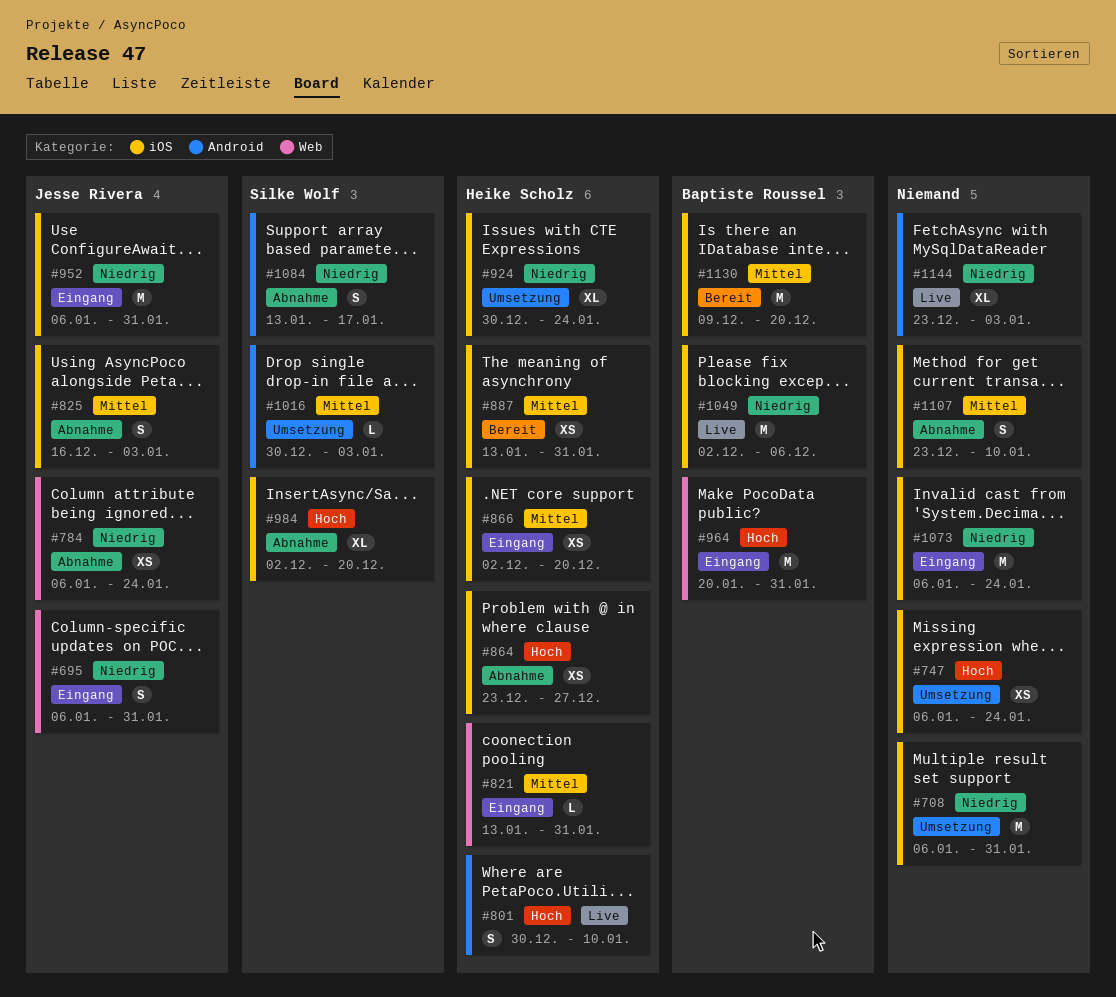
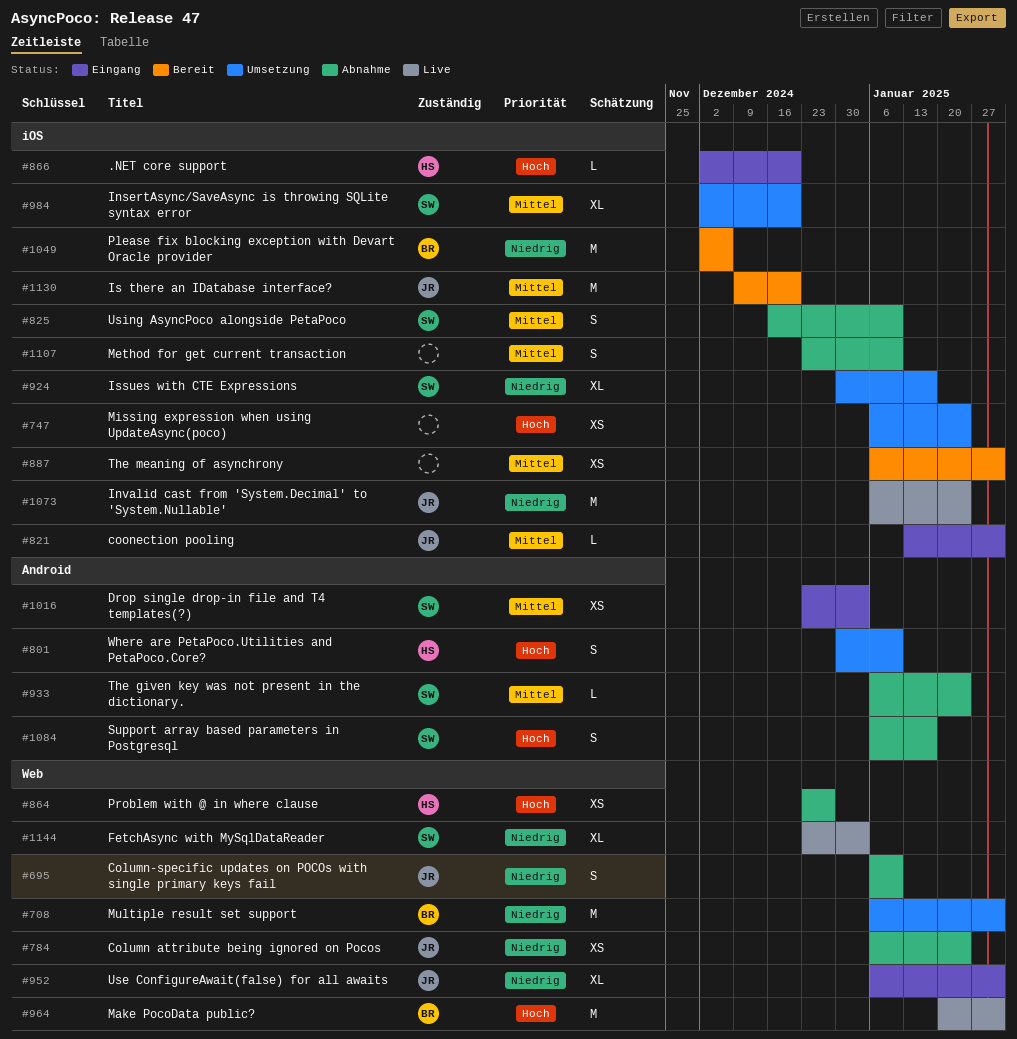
#695, status: Eingang -> Abnahme
#695, due: Jan 31 -> Jan 10
#708, owner: none -> Baptiste Roussel
#708, label: iOS -> Web
#801, status: Live -> Umsetzung
#821, owner: Heike Scholz -> Jesse Rivera
#821, label: Web -> iOS
#825, owner: Jesse Rivera -> Silke Wolf
#825, due: Jan 3 -> Jan 10
#864, label: iOS -> Web
#866, priority: Mittel -> Hoch
#866, estimate: XS -> L
#887, owner: Heike Scholz -> none
#887, start: Jan 13 -> Jan 6
#924, owner: Heike Scholz -> Silke Wolf
#924, due: Jan 24 -> Jan 17
#933: none -> present
#952, label: iOS -> Web
#952, estimate: M -> XL
#964, status: Eingang -> Live
#984, status: Abnahme -> Umsetzung
#984, priority: Hoch -> Mittel
#1016, status: Umsetzung -> Eingang
#1016, estimate: L -> XS
#1016, start: Dec 30 -> Dec 23
#1049, status: Live -> Bereit
#1073, status: Eingang -> Live
#1073, owner: none -> Jesse Rivera
#1084, priority: Niedrig -> Hoch
#1084, start: Jan 13 -> Jan 6
#1130, owner: Baptiste Roussel -> Jesse Rivera
#1144, owner: none -> Silke Wolf
#1144, label: Android -> Web

